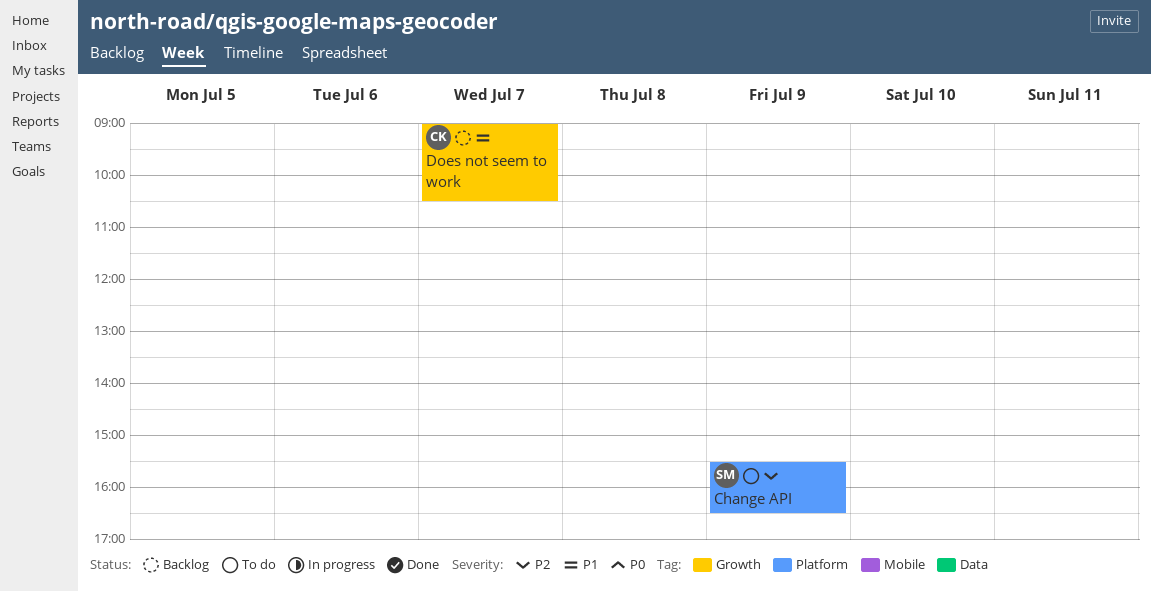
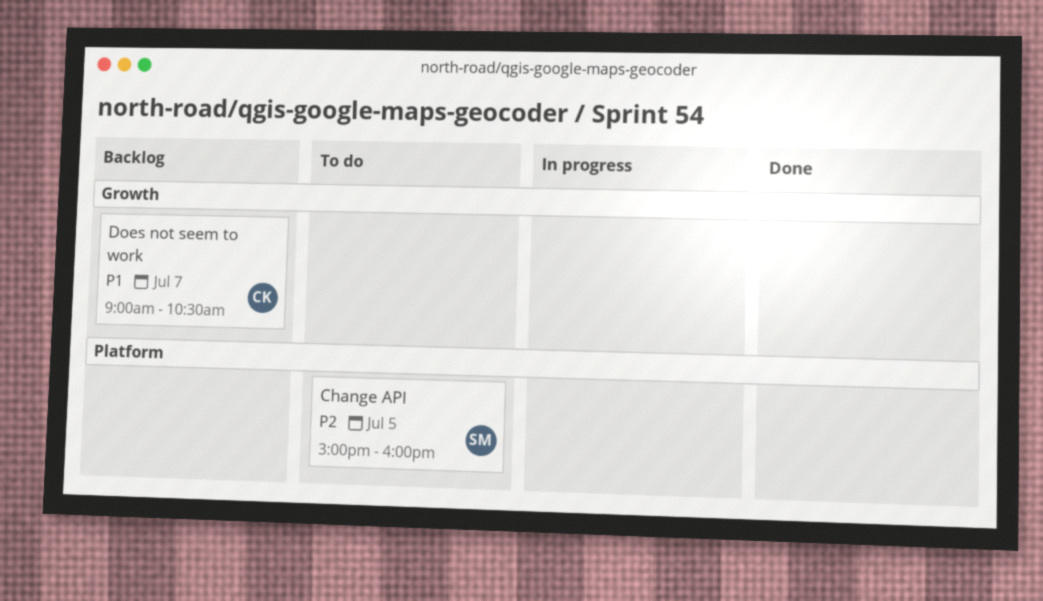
Change API, day: Jul 9 -> Jul 5
Change API, begins: 15:30 -> 15:00
Change API, ends: 16:30 -> 16:00

